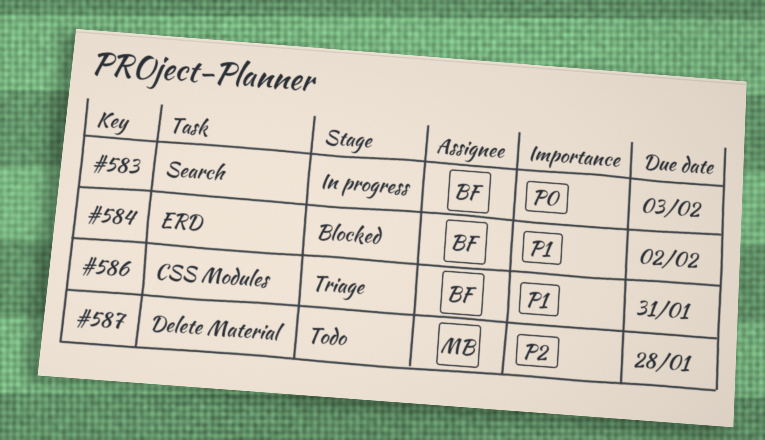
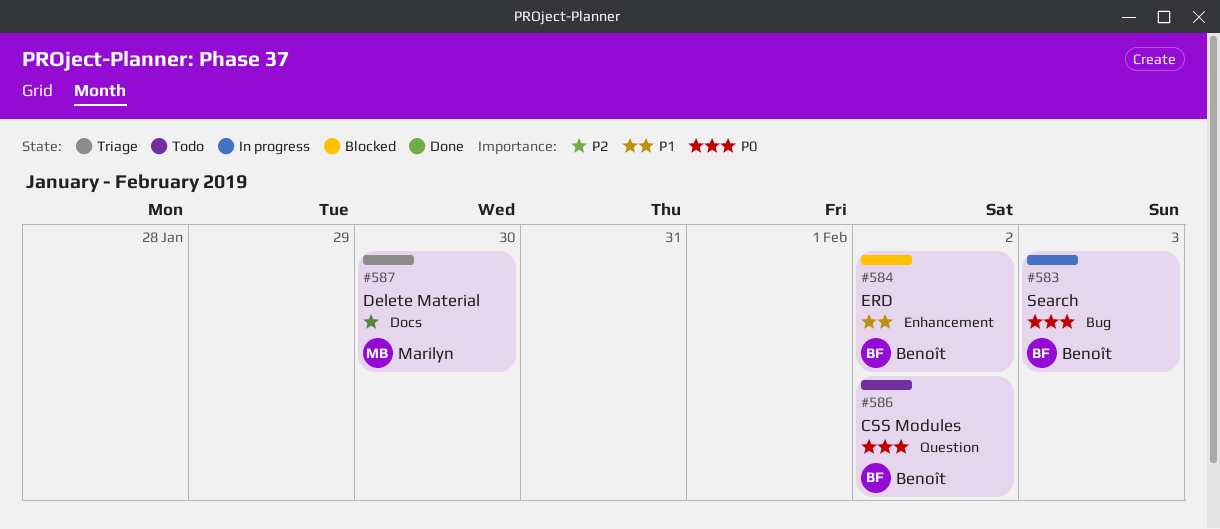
#586, status: Triage -> Todo
#586, priority: P1 -> P0
#586, due: Jan 31 -> Feb 2
#587, status: Todo -> Triage
#587, due: Jan 28 -> Jan 30

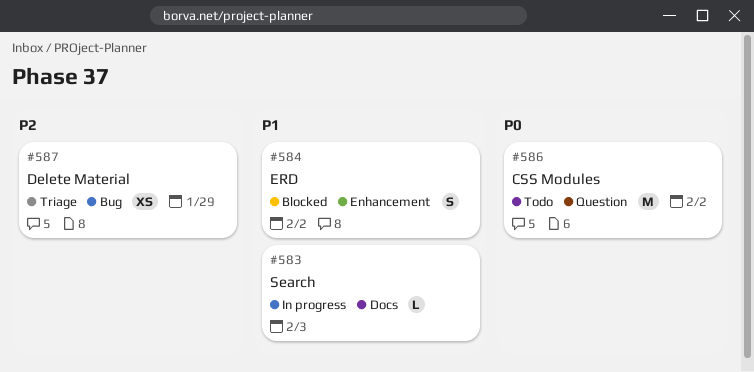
#583, priority: P0 -> P1
#583, label: Bug -> Docs
#587, label: Docs -> Bug
#587, due: Jan 30 -> Jan 29

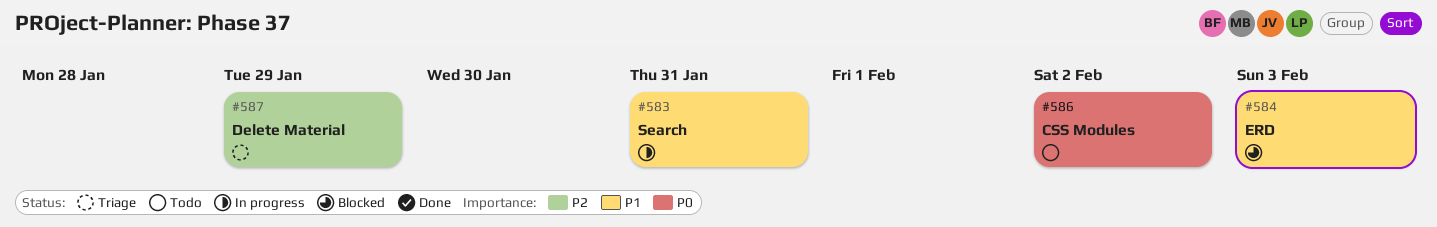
#583, due: Feb 3 -> Jan 31
#584, due: Feb 2 -> Feb 3

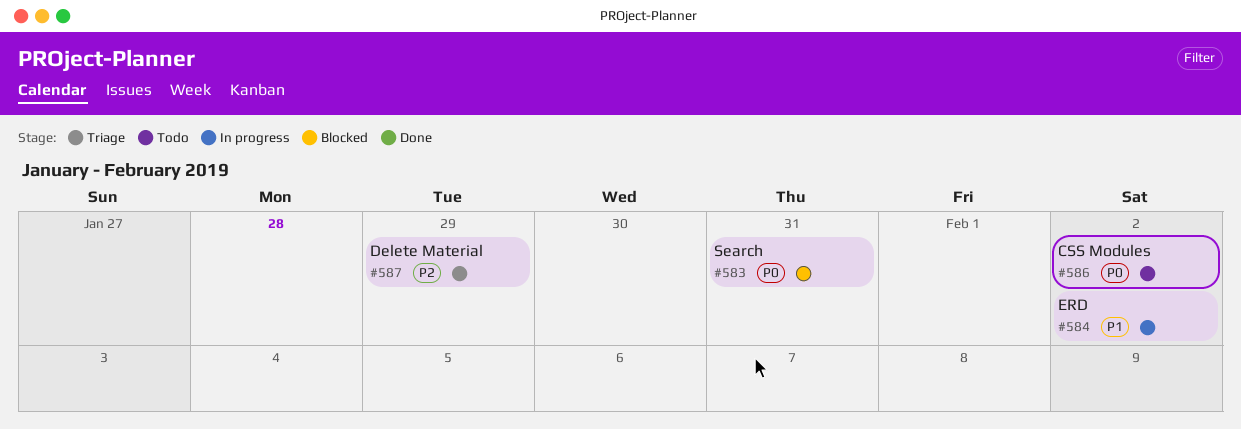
#583, status: In progress -> Blocked
#583, priority: P1 -> P0
#584, status: Blocked -> In progress
#584, due: Feb 3 -> Feb 2

